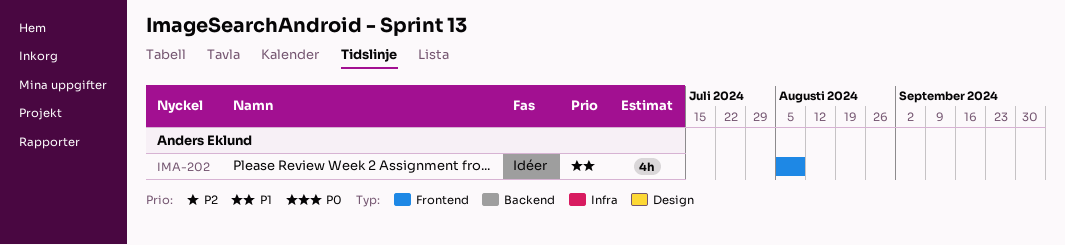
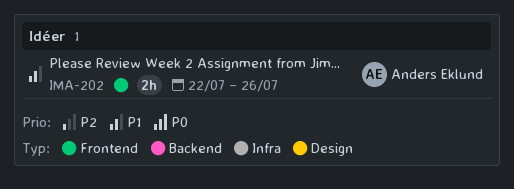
IMA-202, estimate: 4h -> 2h
IMA-202, start: Aug 5 -> Jul 22
IMA-202, due: Aug 9 -> Jul 26

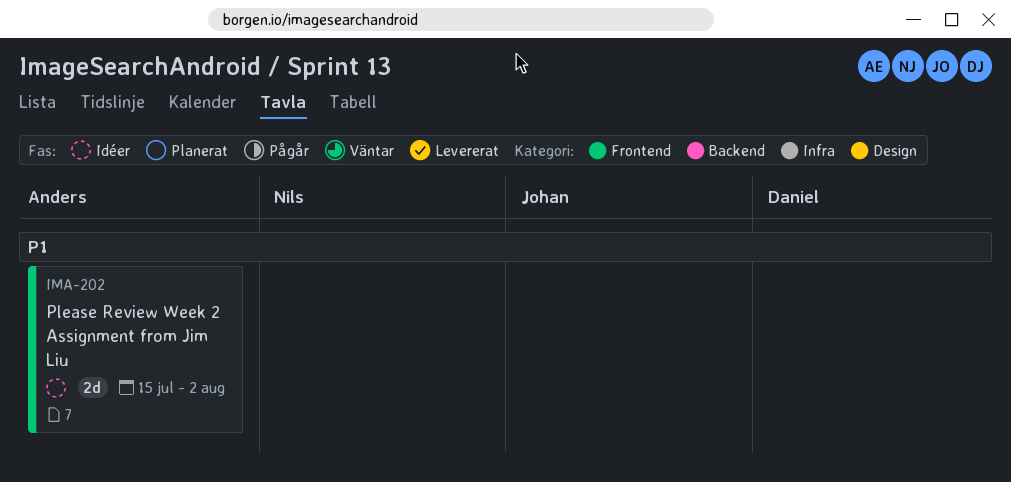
IMA-202, estimate: 2h -> 2d
IMA-202, start: Jul 22 -> Jul 15
IMA-202, due: Jul 26 -> Aug 2

